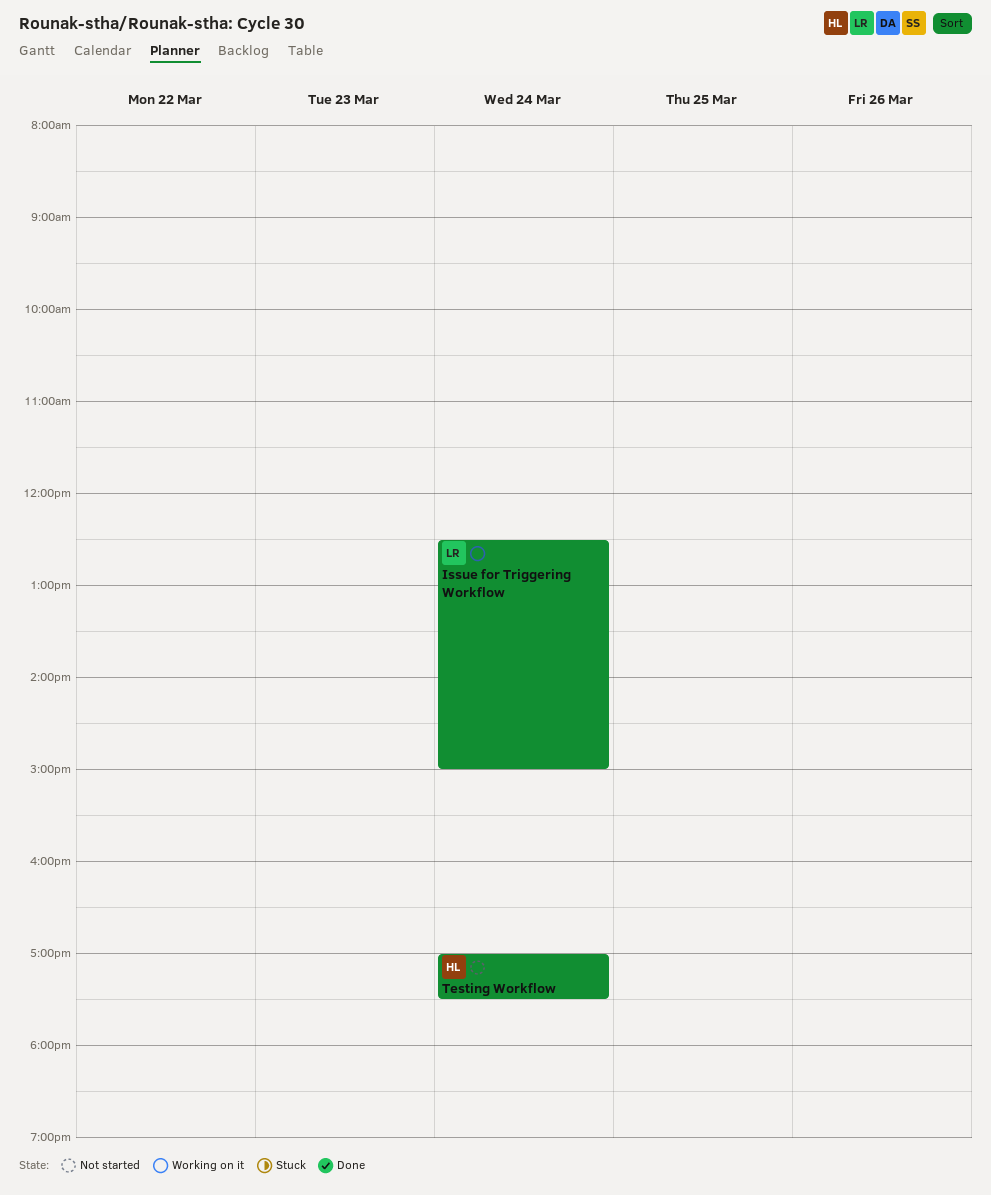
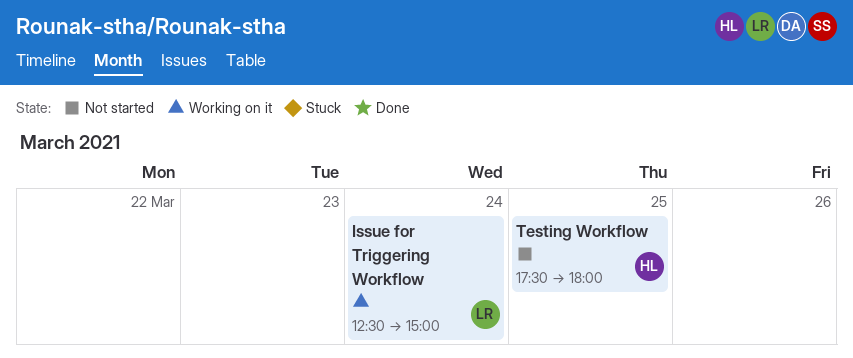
Testing Workflow, day: Mar 24 -> Mar 25
Testing Workflow, begins: 17:00 -> 17:30
Testing Workflow, ends: 17:30 -> 18:00

